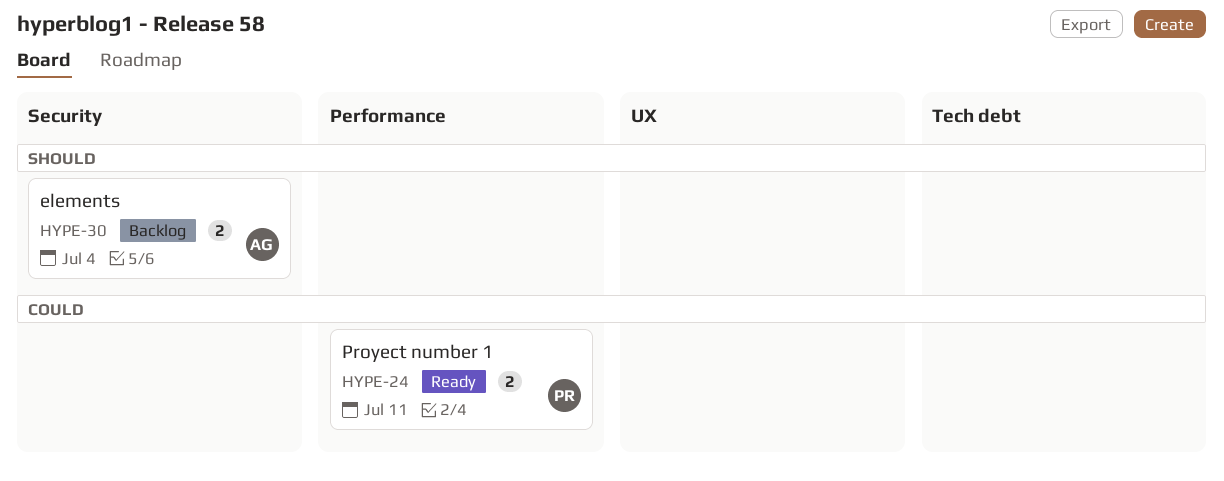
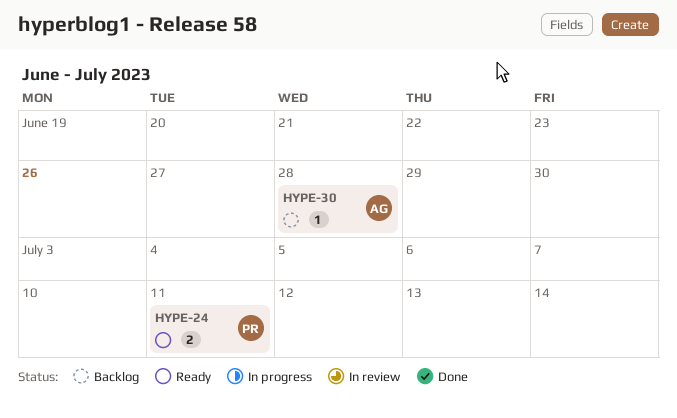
HYPE-30, estimate: 2 -> 1
HYPE-30, due: Jul 4 -> Jun 28

